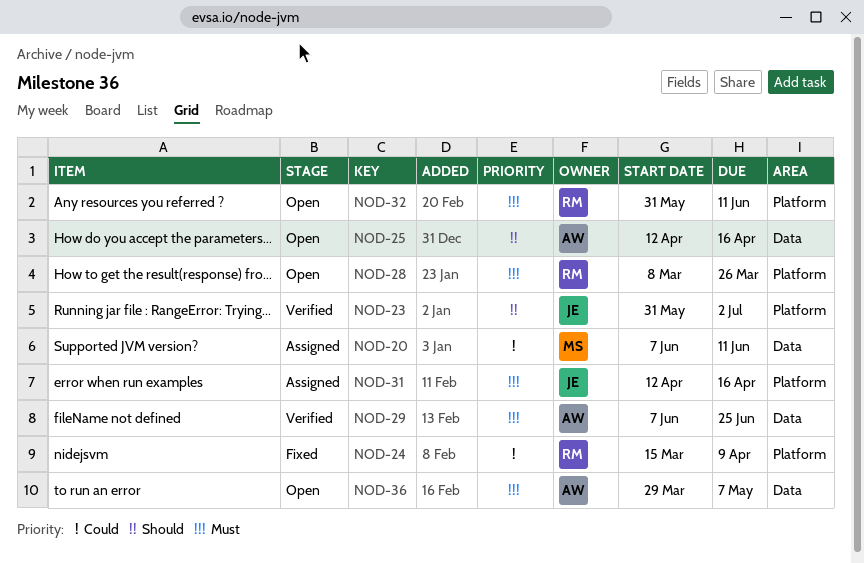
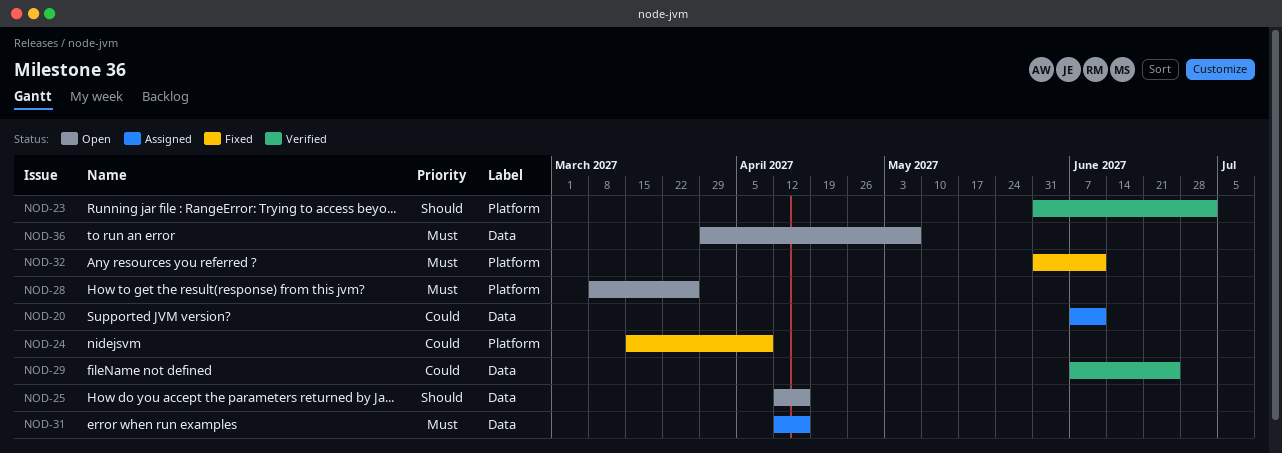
NOD-29, priority: Must -> Could
NOD-31, label: Platform -> Data
NOD-32, status: Open -> Fixed

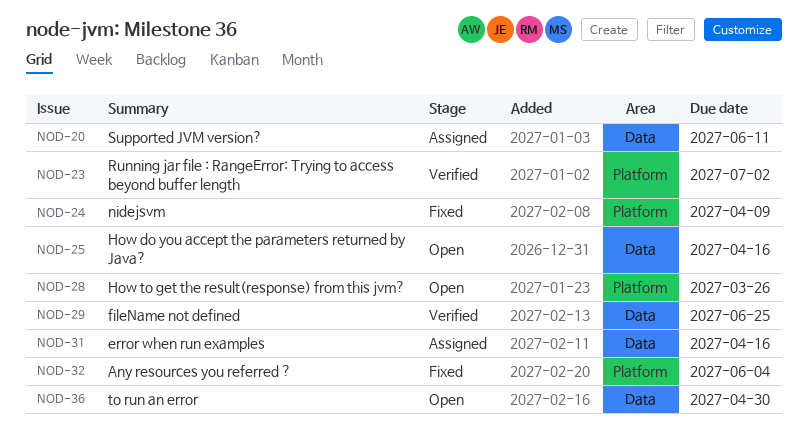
NOD-32, due: Jun 11 -> Jun 4
NOD-36, due: May 7 -> Apr 30

